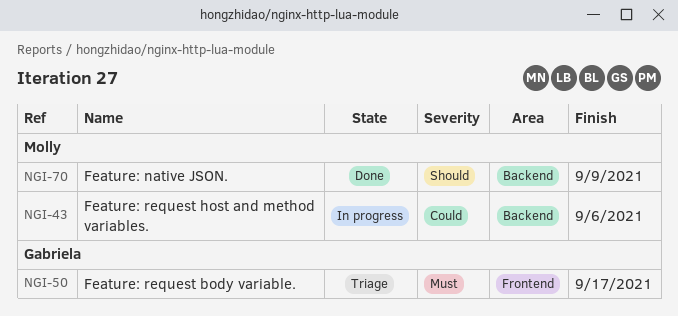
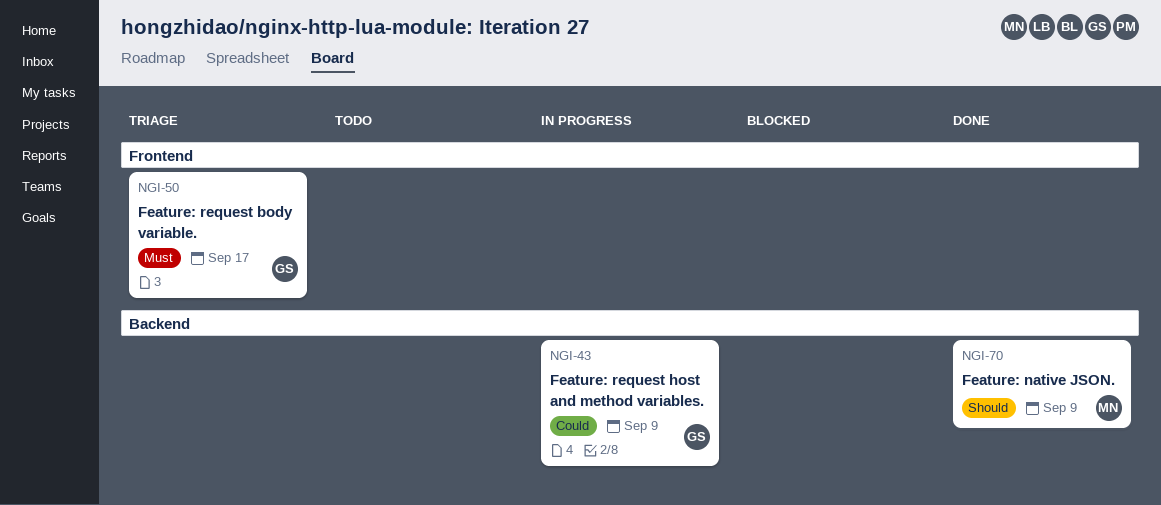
NGI-43, owner: Molly -> Gabriela
NGI-43, due: Sep 6 -> Sep 9

